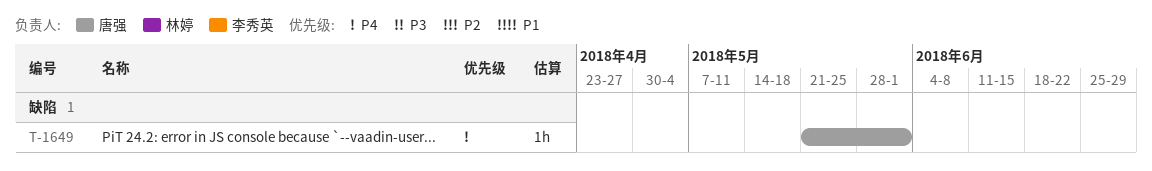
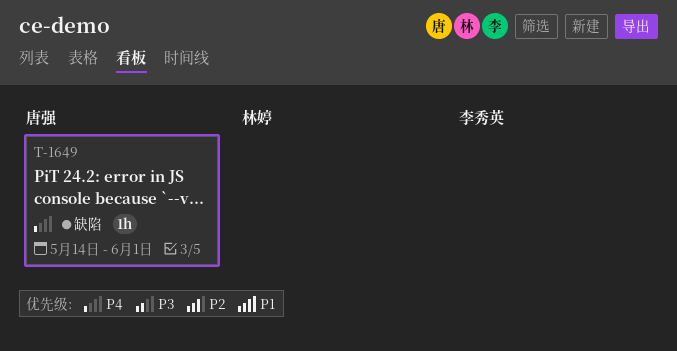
T-1649, start: May 21 -> May 14

